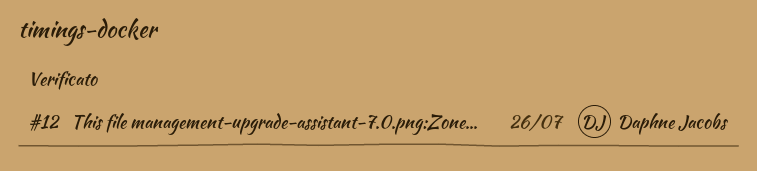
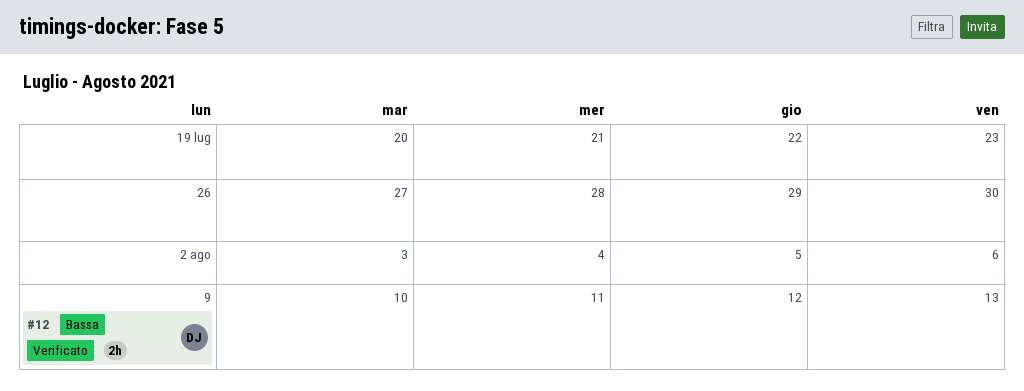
#12, due: Jul 26 -> Aug 9

